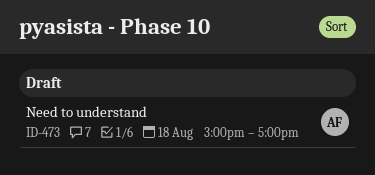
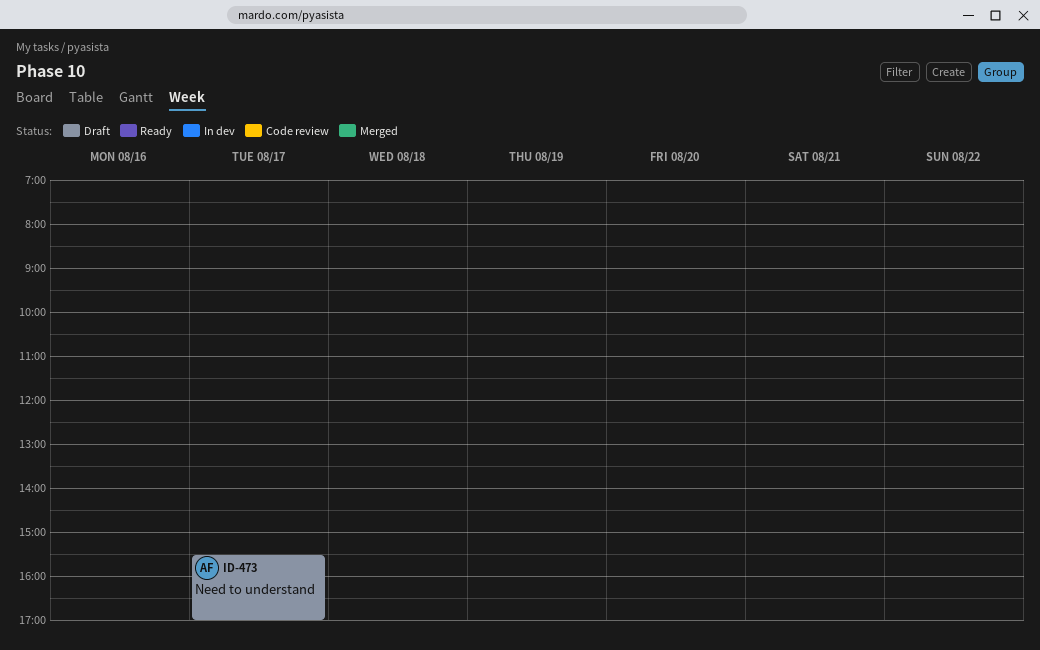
ID-473, day: Aug 18 -> Aug 17
ID-473, begins: 15:00 -> 15:30

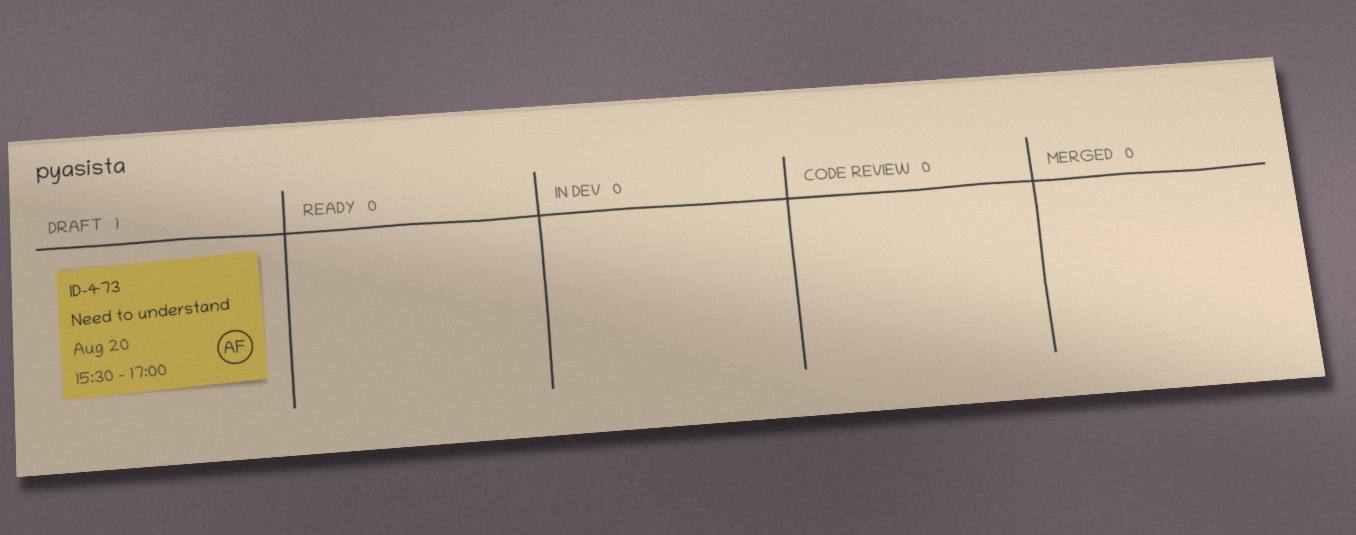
ID-473, day: Aug 17 -> Aug 20

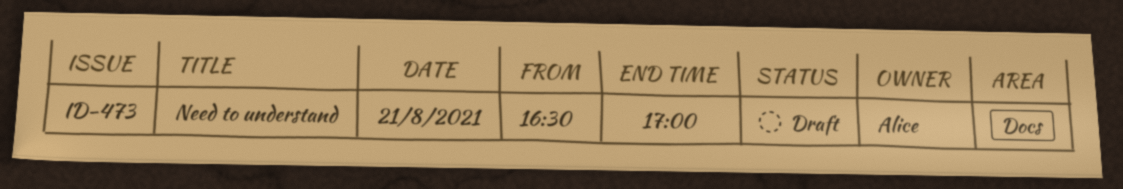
ID-473, day: Aug 20 -> Aug 21
ID-473, begins: 15:30 -> 16:30

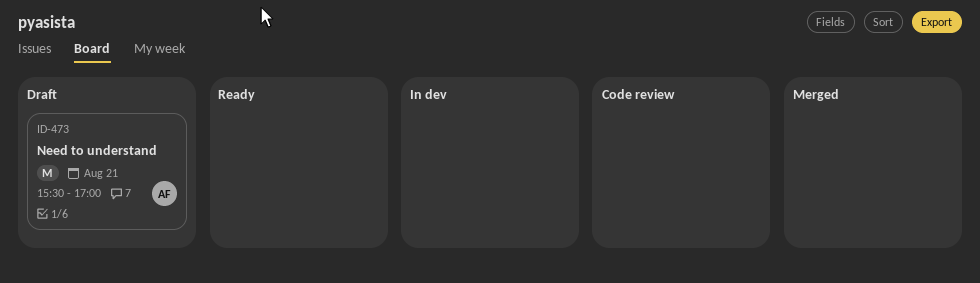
ID-473, begins: 16:30 -> 15:30

